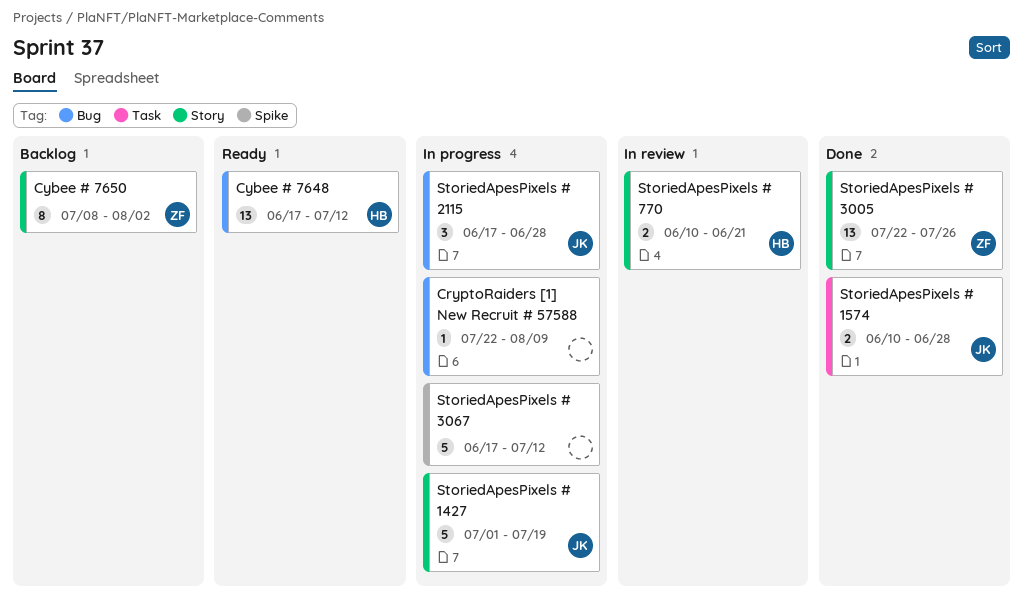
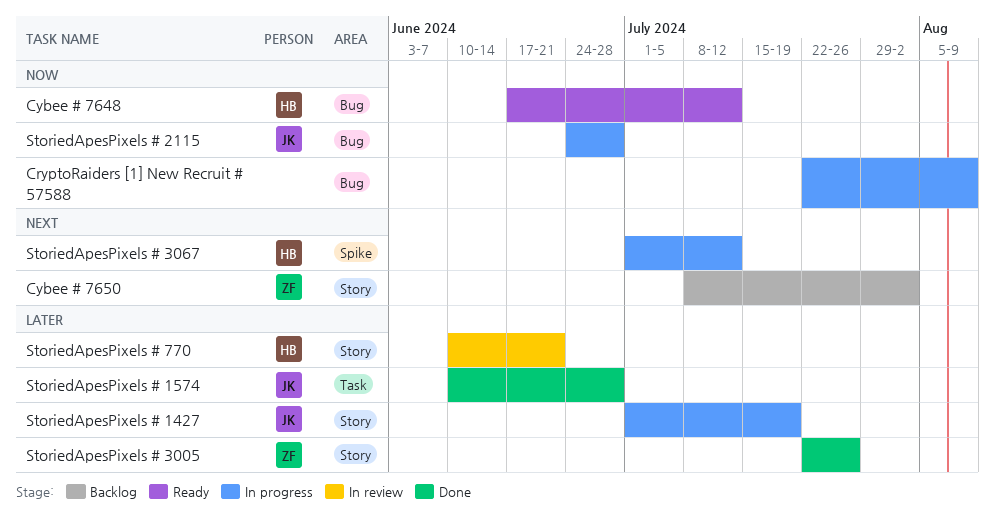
StoriedApesPixels # 2115, start: Jun 17 -> Jun 24
StoriedApesPixels # 3067, owner: none -> HB
StoriedApesPixels # 3067, start: Jun 17 -> Jul 1

